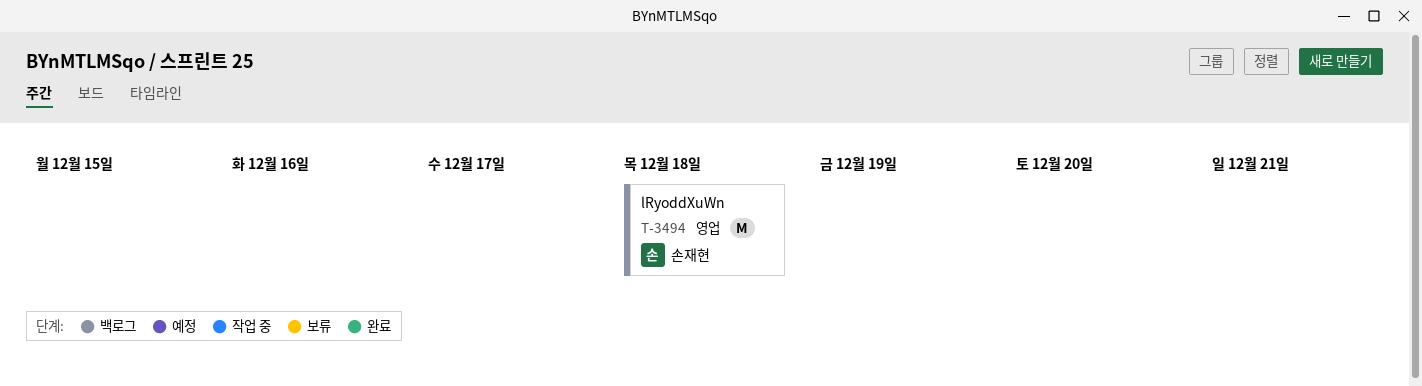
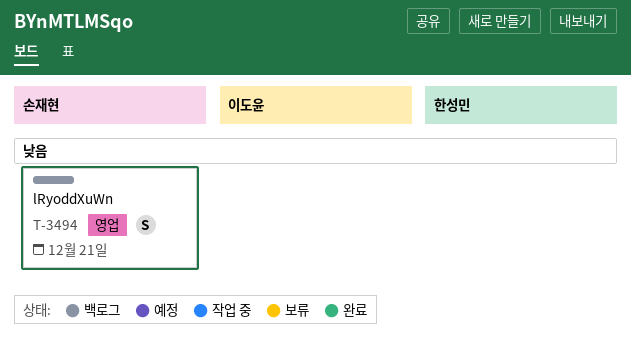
T-3494, estimate: M -> S
T-3494, due: Dec 18 -> Dec 21

